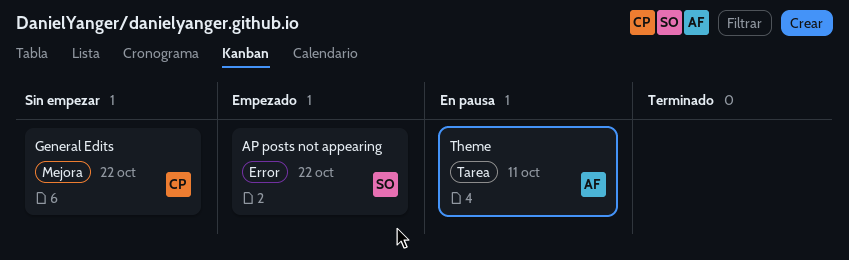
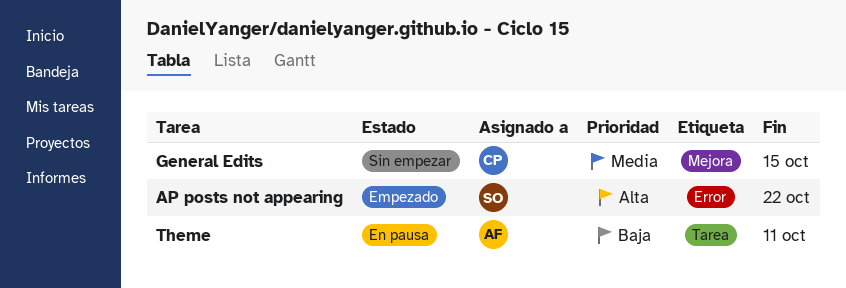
General Edits, due: Oct 22 -> Oct 15

